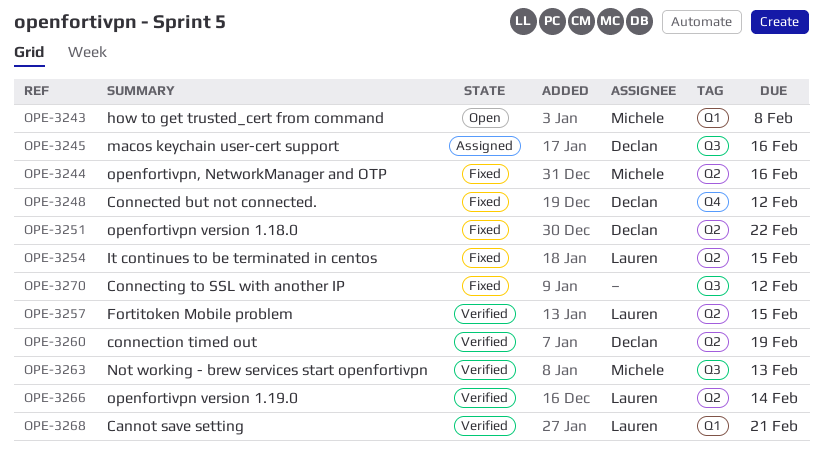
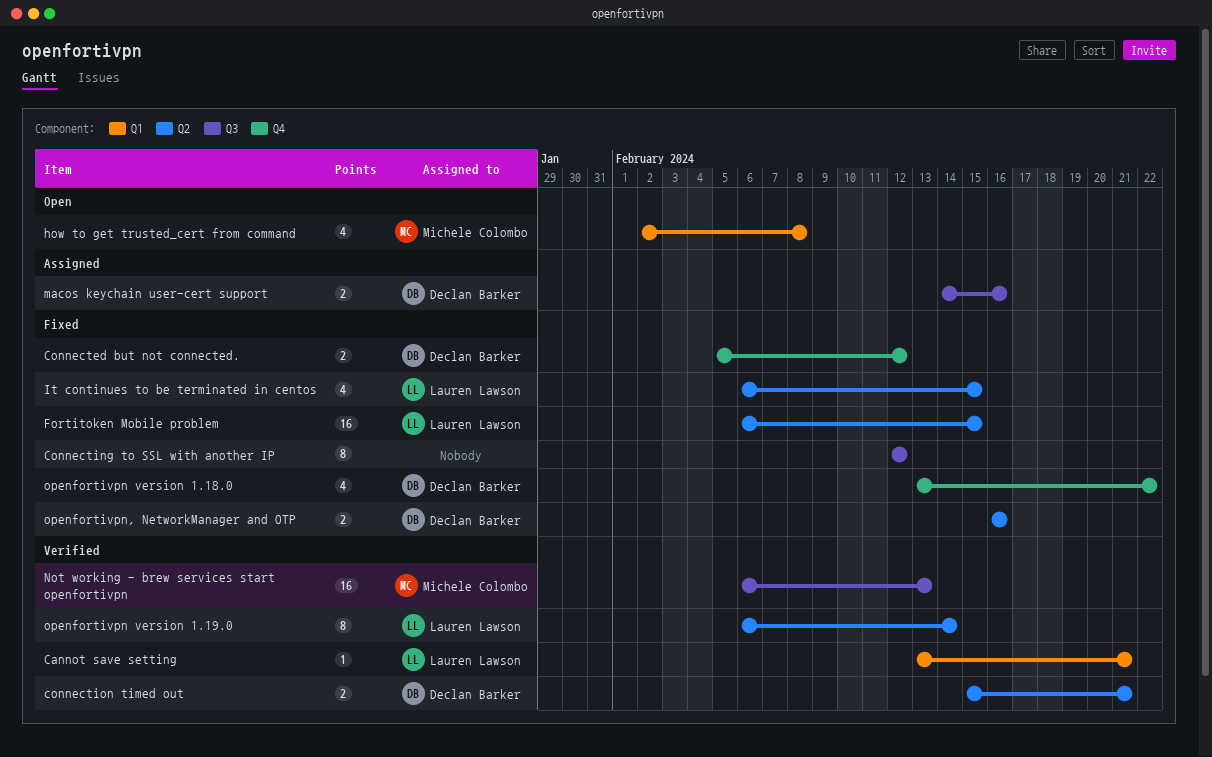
connection timed out, due: Feb 19 -> Feb 21
Fortitoken Mobile problem, status: Verified -> Fixed
openfortivpn version 1.18.0, label: Q2 -> Q4
openfortivpn, NetworkManager and OTP, owner: Michele Colombo -> Declan Barker

